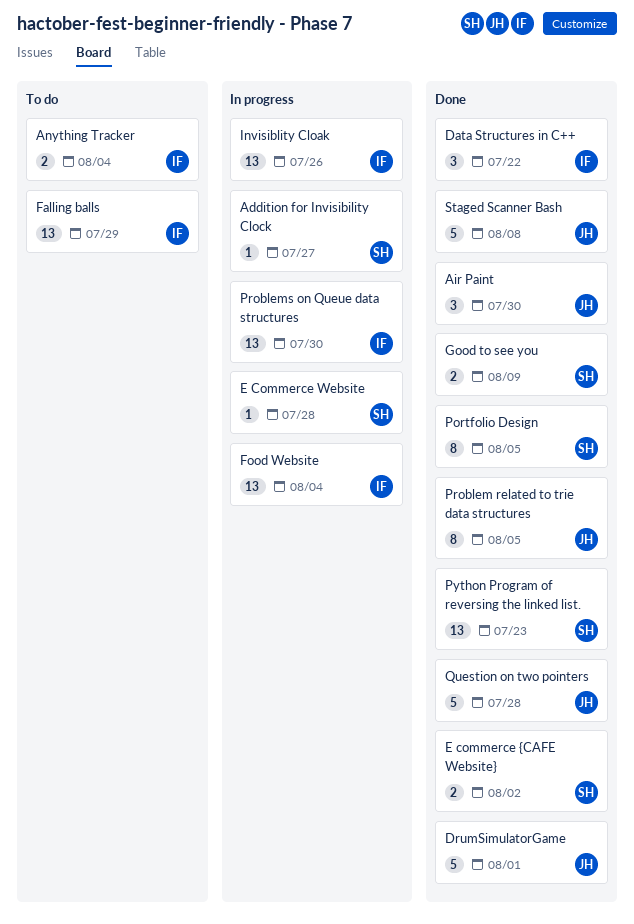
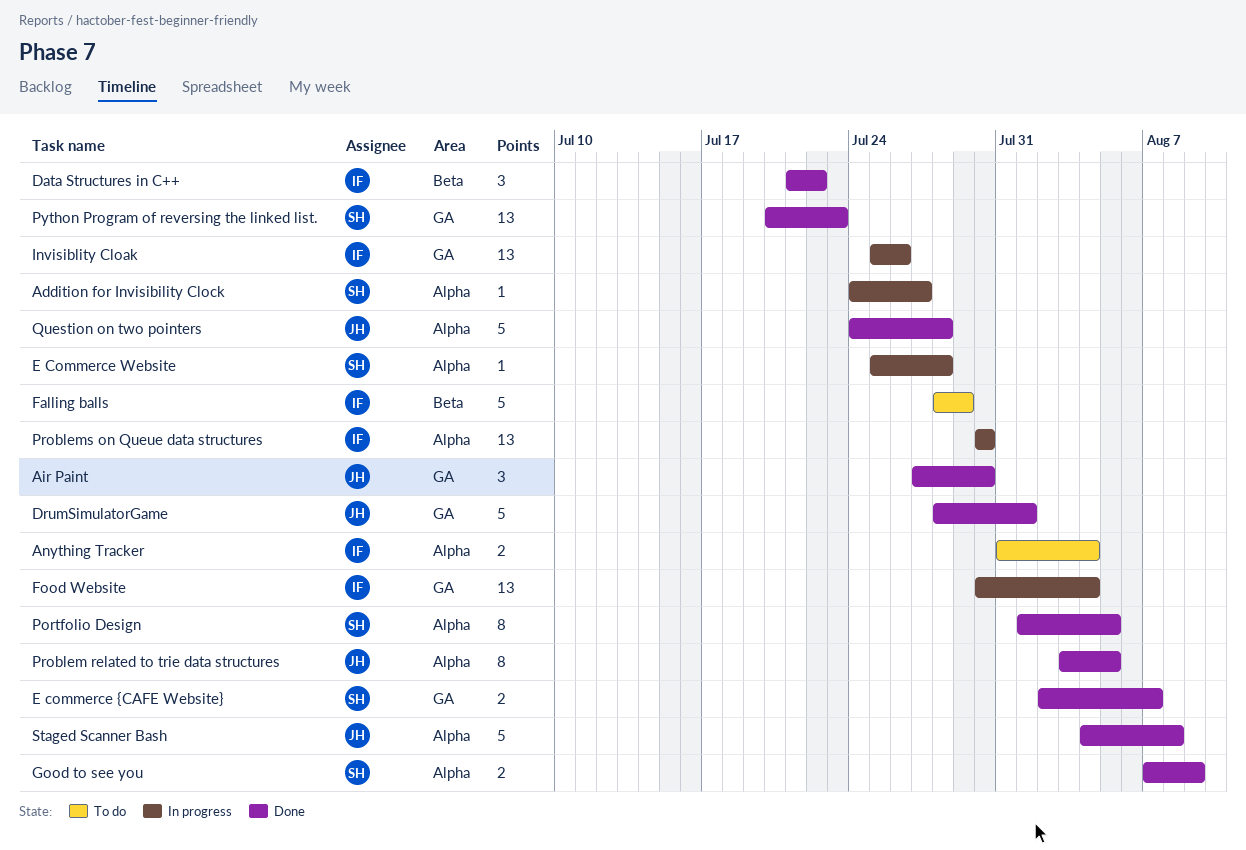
E commerce {CAFE Website}, due: Aug 2 -> Aug 7
Falling balls, estimate: 13 -> 5

